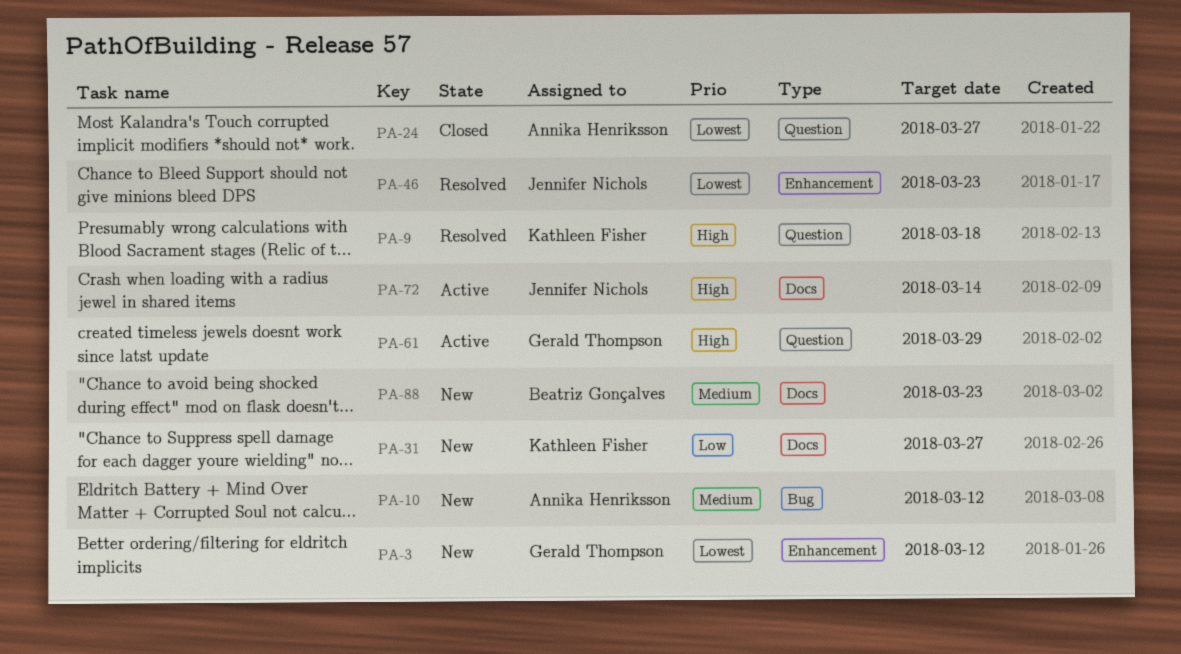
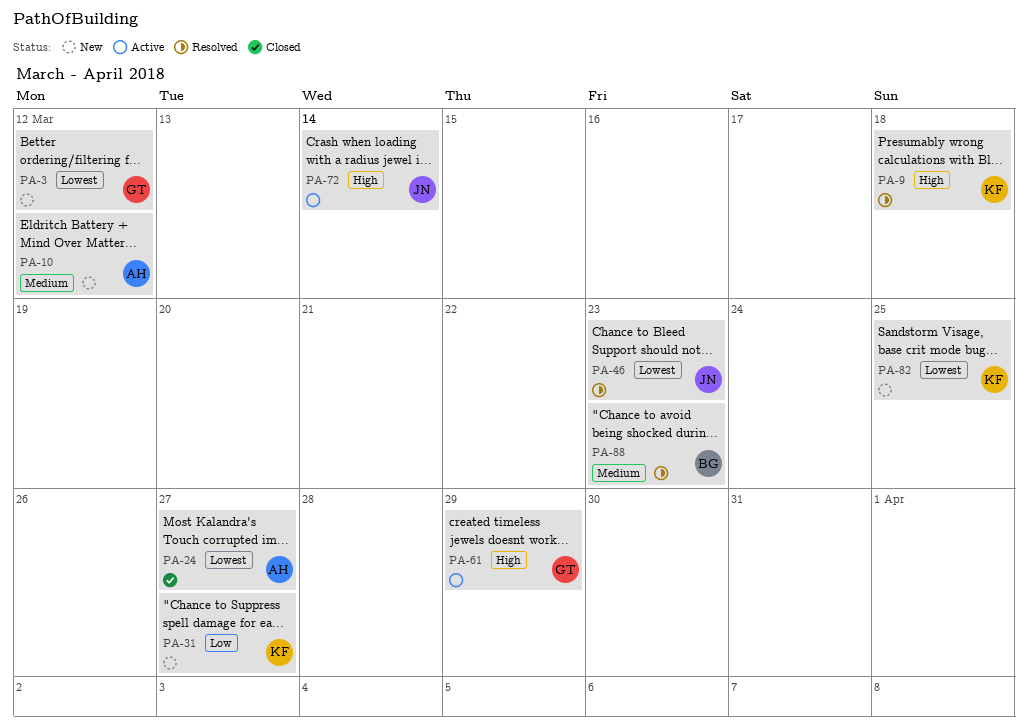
PA-82: none -> present
PA-88, status: New -> Resolved

